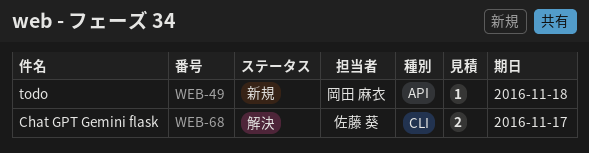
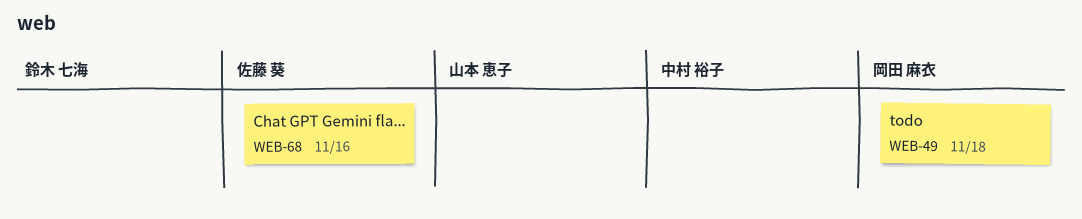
WEB-68, due: Nov 17 -> Nov 16

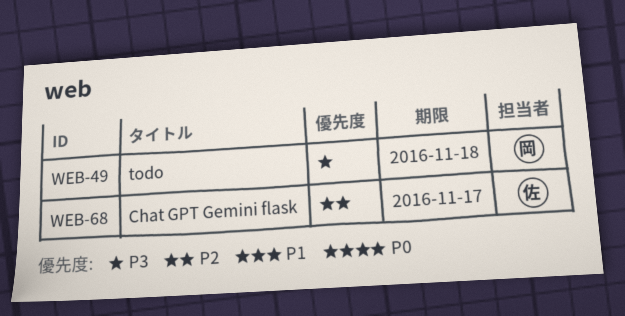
WEB-68, due: Nov 16 -> Nov 17

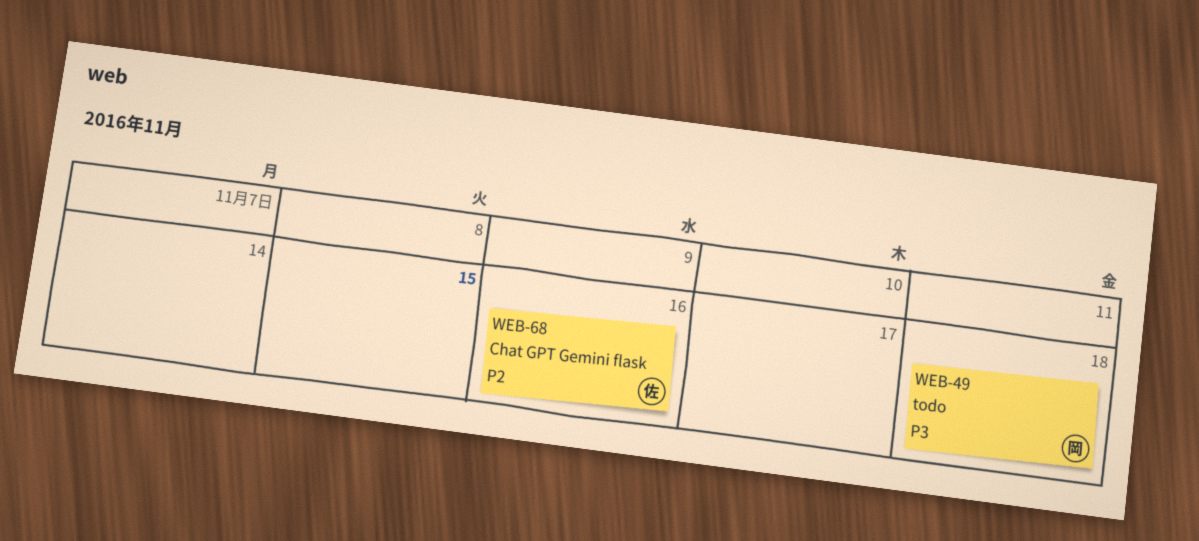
WEB-68, due: Nov 17 -> Nov 16

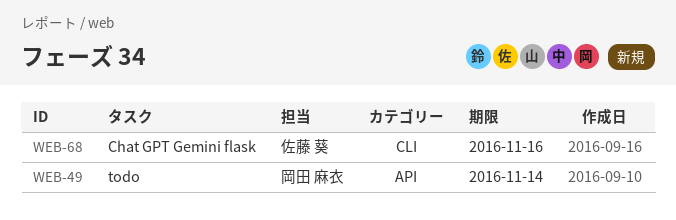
WEB-49, due: Nov 18 -> Nov 14

